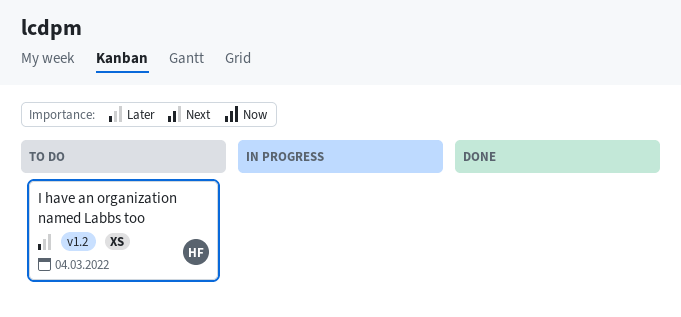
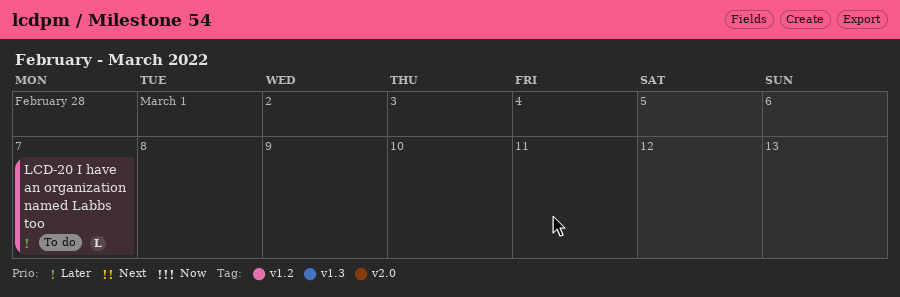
I have an organization named Labbs too, estimate: XS -> L
I have an organization named Labbs too, due: Mar 4 -> Mar 7

